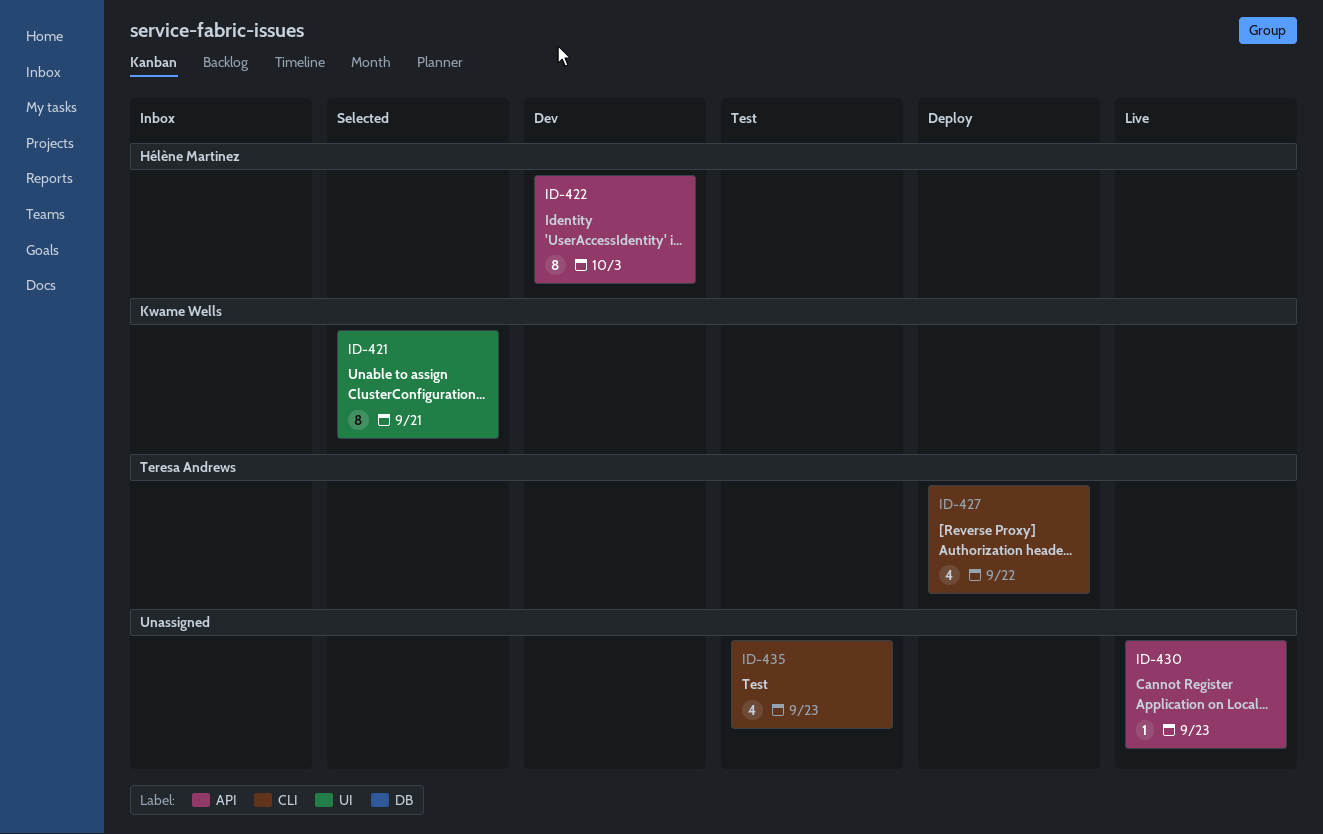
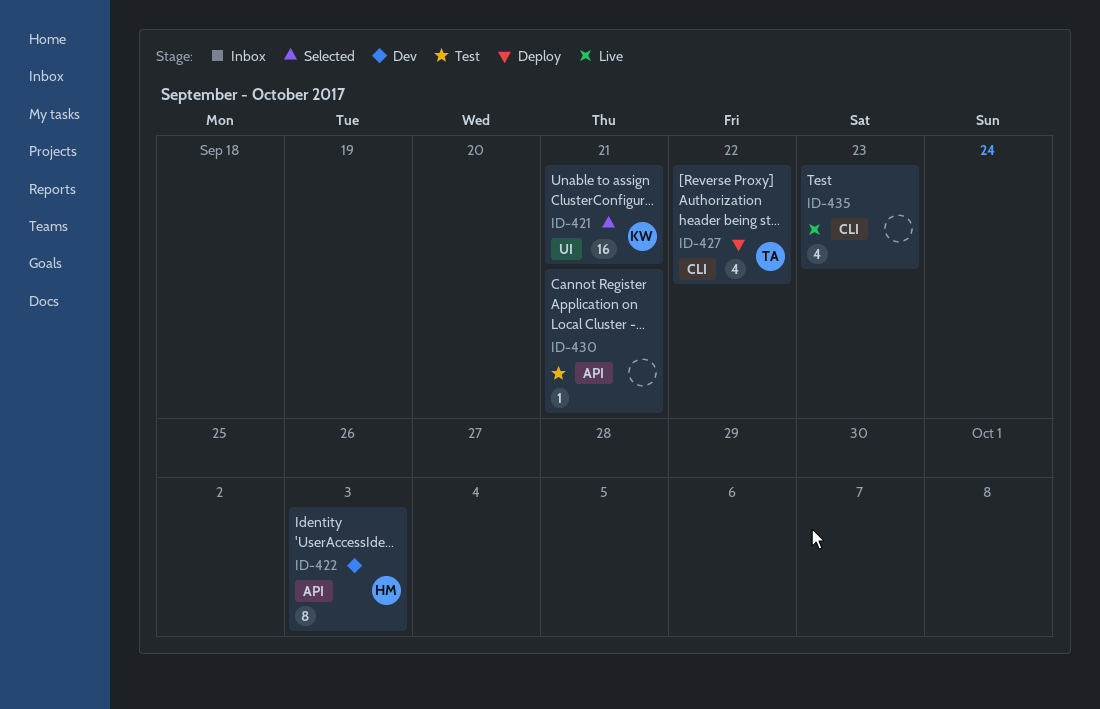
ID-421, estimate: 8 -> 16
ID-430, status: Live -> Test
ID-430, due: Sep 23 -> Sep 21
ID-435, status: Test -> Live

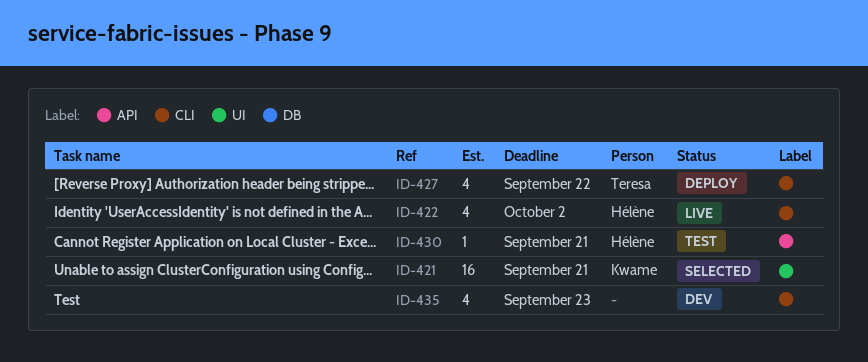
ID-422, status: Dev -> Live
ID-422, label: API -> CLI
ID-422, estimate: 8 -> 4
ID-422, due: Oct 3 -> Oct 2
ID-430, owner: none -> Hélène
ID-435, status: Live -> Dev

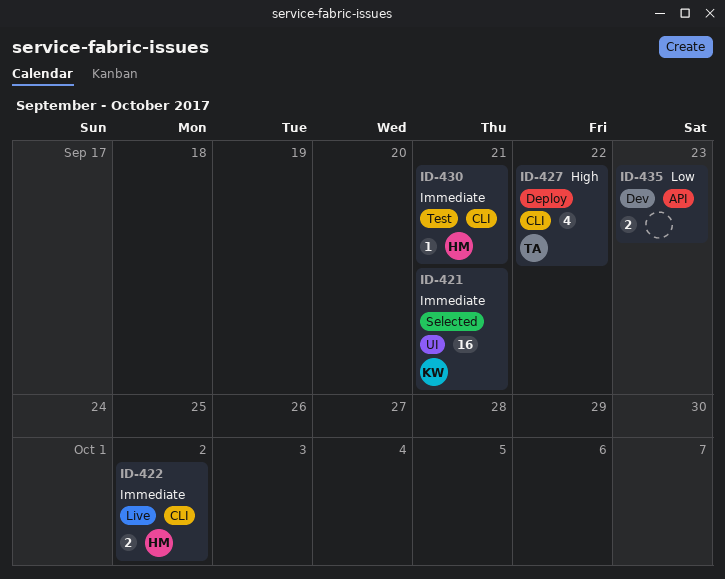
ID-422, estimate: 4 -> 2
ID-430, label: API -> CLI
ID-435, label: CLI -> API
ID-435, estimate: 4 -> 2

